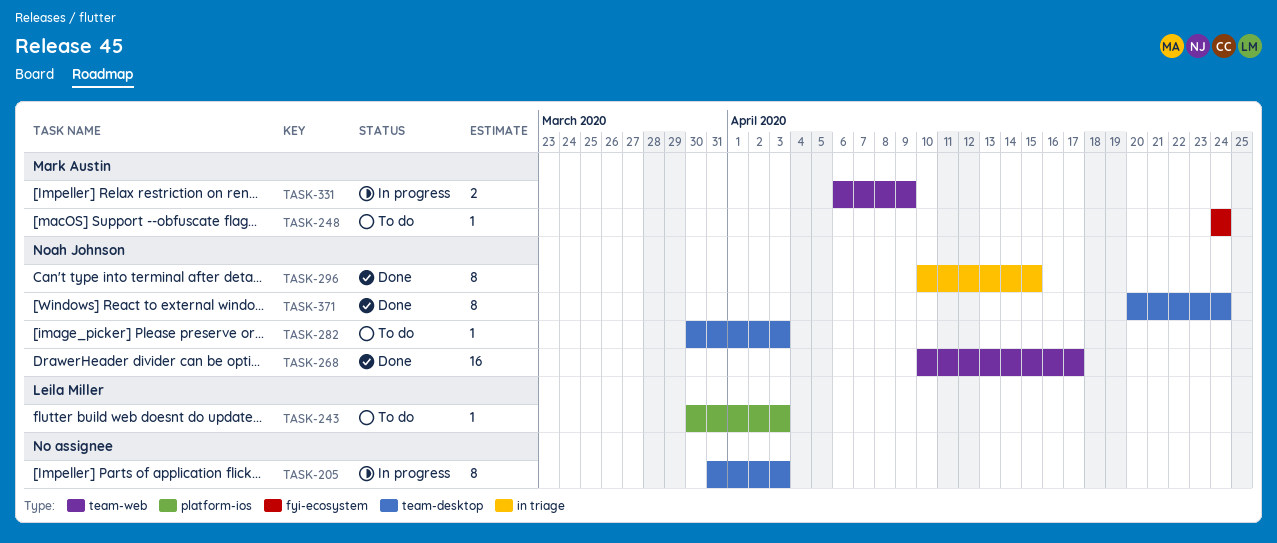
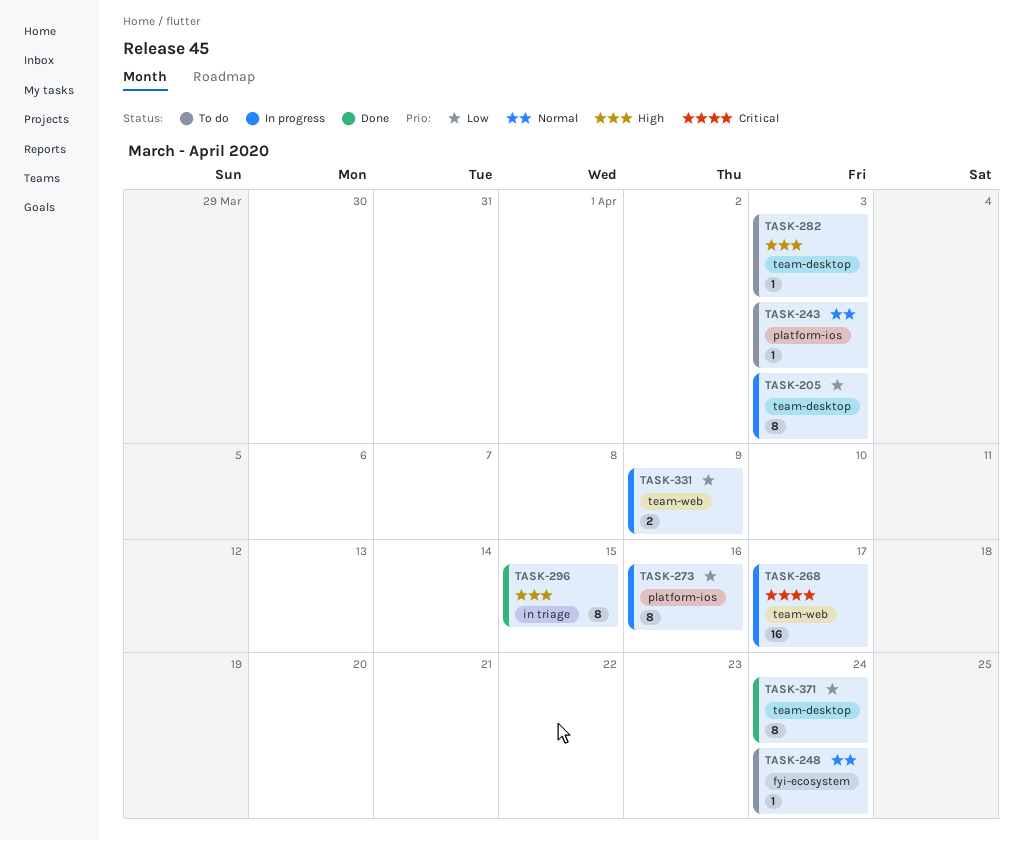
TASK-268, status: Done -> In progress
TASK-273: none -> present

